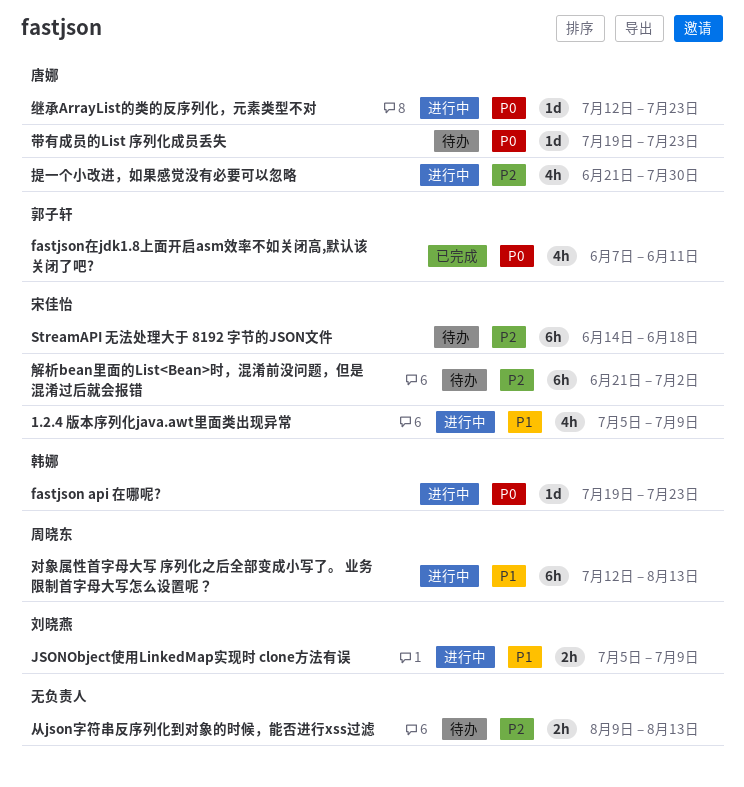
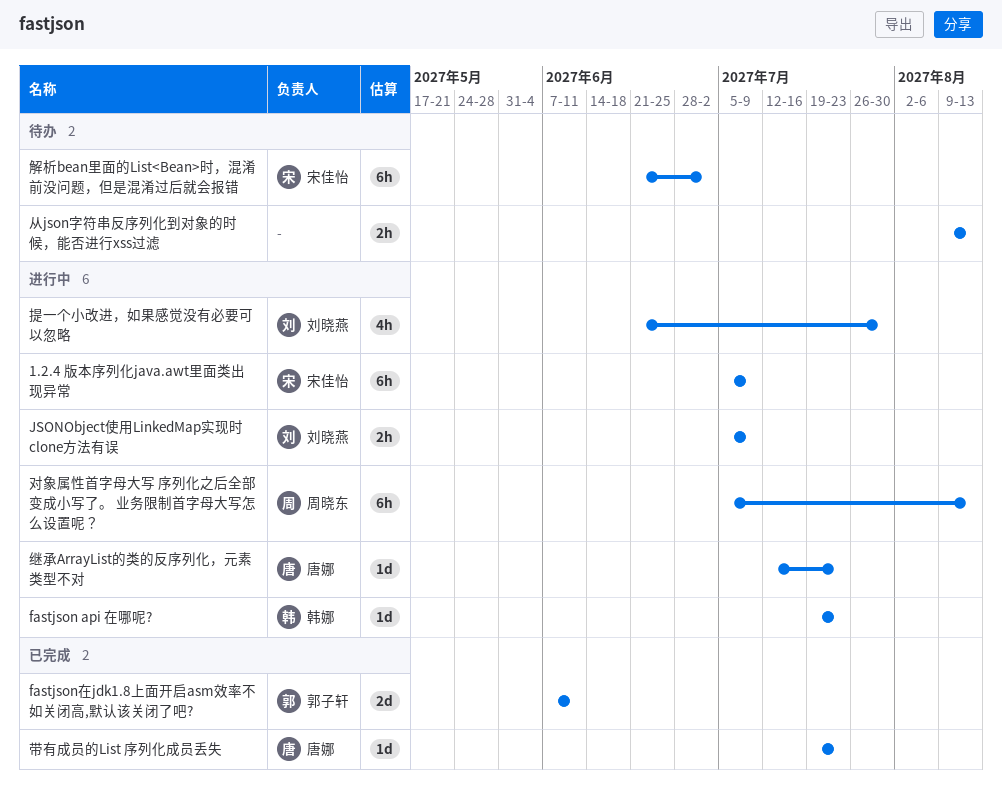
1.2.4 版本序列化java.awt里面类出现异常, estimate: 4h -> 6h
fastjson在jdk1.8上面开启asm效率不如关闭高,默认该关闭了吧?, estimate: 4h -> 2d
StreamAPI 无法处理大于 8192 字节的JSON文件: present -> none
对象属性首字母大写 序列化之后全部变成小写了。 业务限制首字母大写怎么设置呢？, start: Jul 12 -> Jul 5
带有成员的List 序列化成员丢失, status: 待办 -> 已完成
提一个小改进，如果感觉没有必要可以忽略, owner: 唐娜 -> 刘晓燕

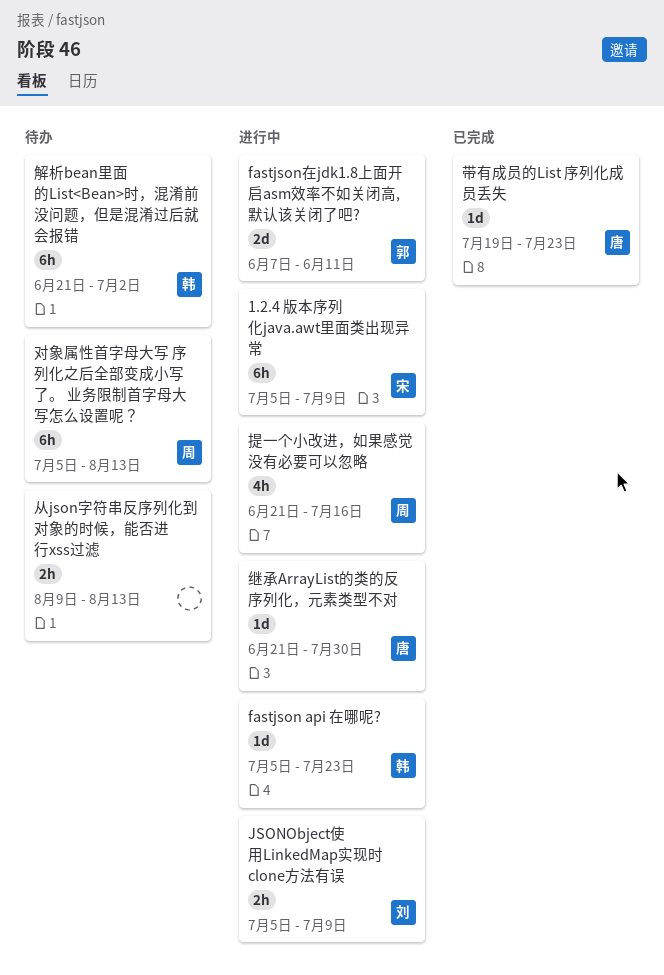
fastjson api 在哪呢?, start: Jul 19 -> Jul 5
fastjson在jdk1.8上面开启asm效率不如关闭高,默认该关闭了吧?, status: 已完成 -> 进行中
对象属性首字母大写 序列化之后全部变成小写了。 业务限制首字母大写怎么设置呢？, status: 进行中 -> 待办
提一个小改进，如果感觉没有必要可以忽略, owner: 刘晓燕 -> 周晓东
提一个小改进，如果感觉没有必要可以忽略, due: Jul 30 -> Jul 16
继承ArrayList的类的反序列化，元素类型不对, start: Jul 12 -> Jun 21
继承ArrayList的类的反序列化，元素类型不对, due: Jul 23 -> Jul 30
解析bean里面的List<Bean>时，混淆前没问题，但是混淆过后就会报错, owner: 宋佳怡 -> 韩娜

